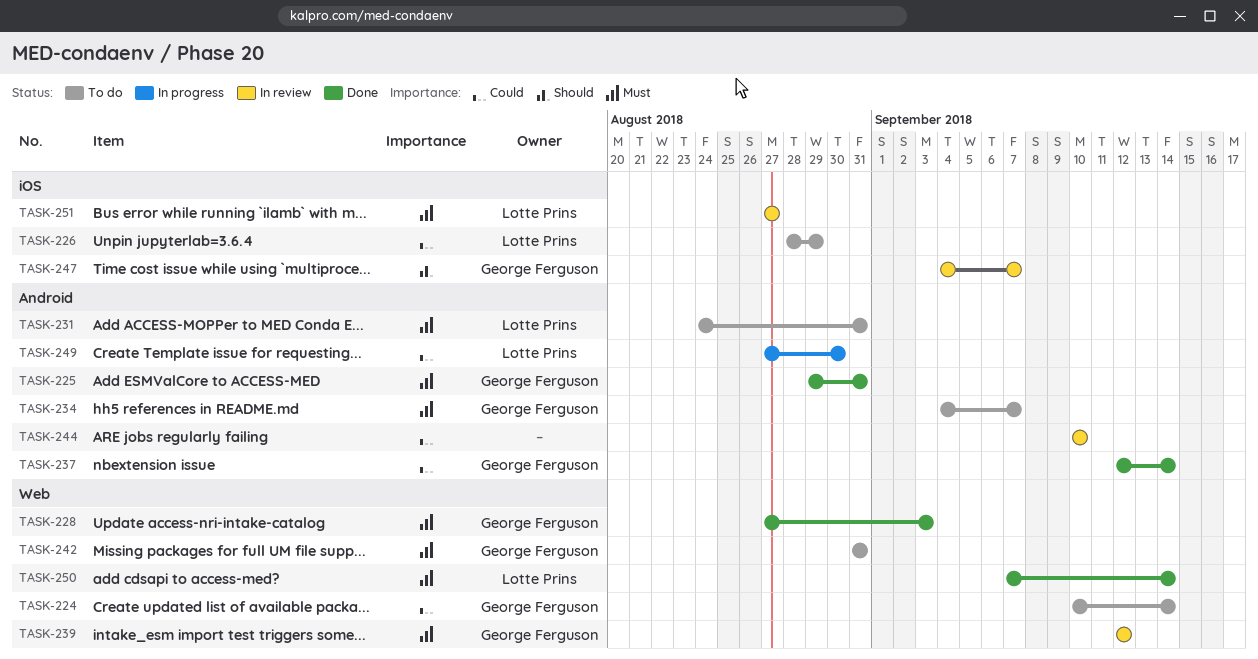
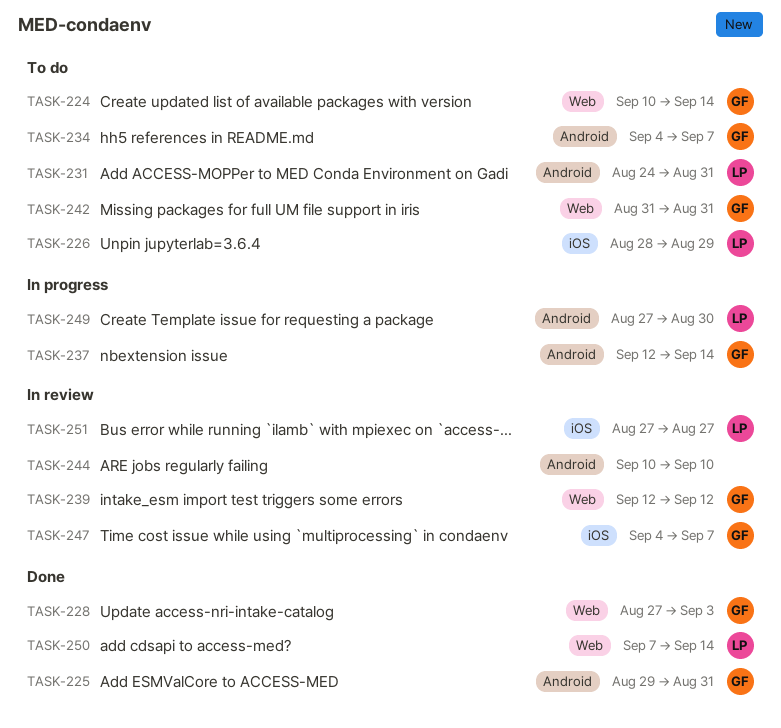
TASK-237, status: Done -> In progress

